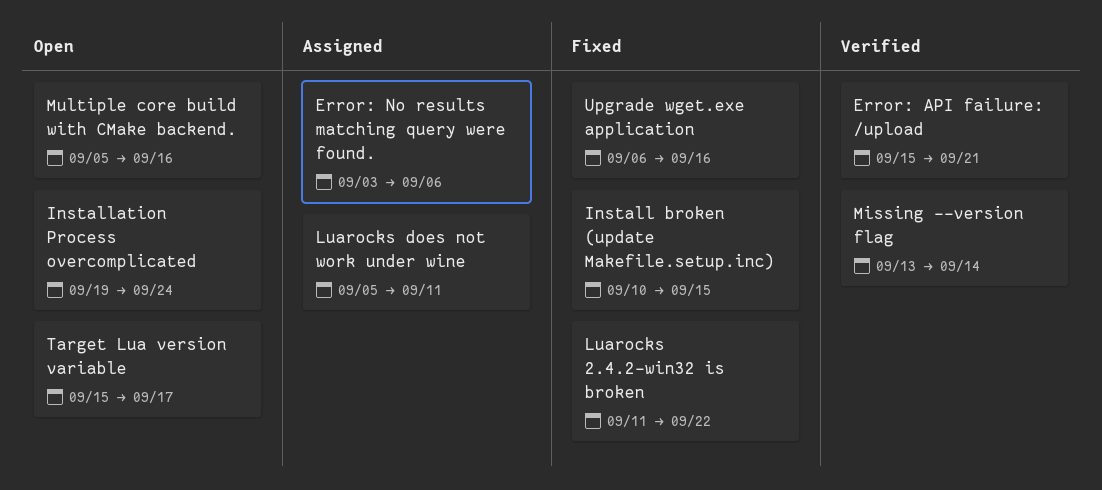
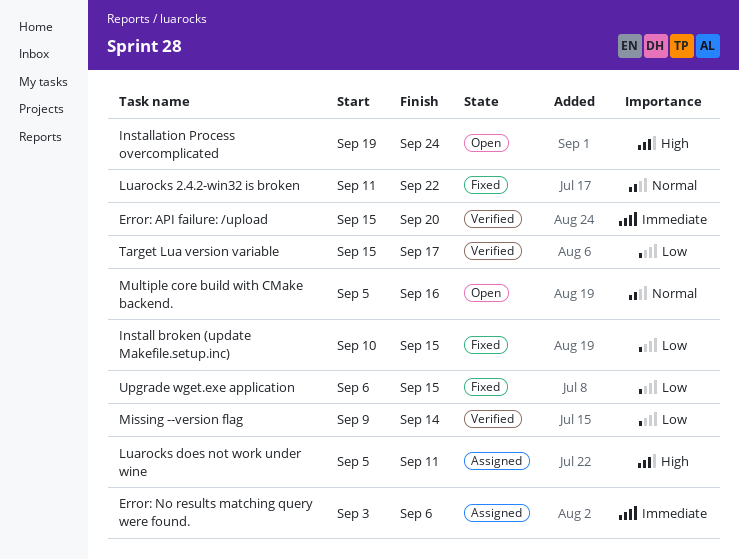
Error: API failure: /upload, due: Sep 21 -> Sep 20
Missing --version flag, start: Sep 13 -> Sep 9
Target Lua version variable, status: Open -> Verified
Upgrade wget.exe application, due: Sep 16 -> Sep 15

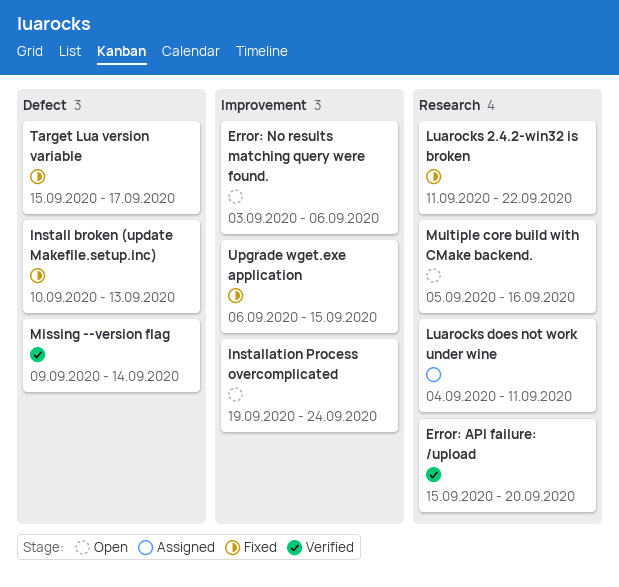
Error: No results matching query were found., status: Assigned -> Open
Install broken (update Makefile.setup.inc), due: Sep 15 -> Sep 13
Luarocks does not work under wine, start: Sep 5 -> Sep 4
Target Lua version variable, status: Verified -> Fixed

